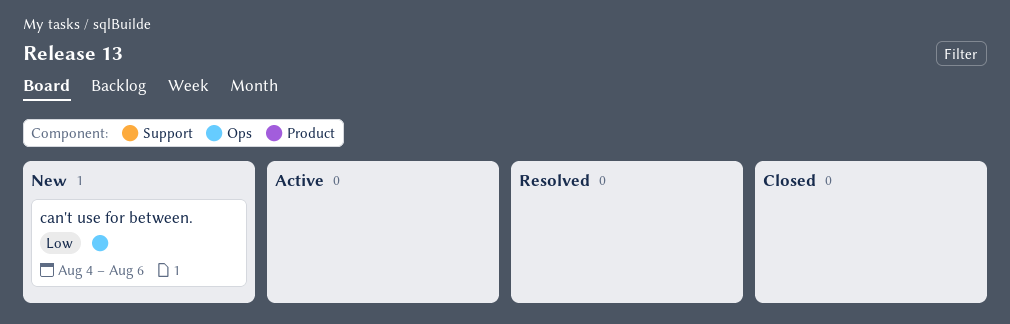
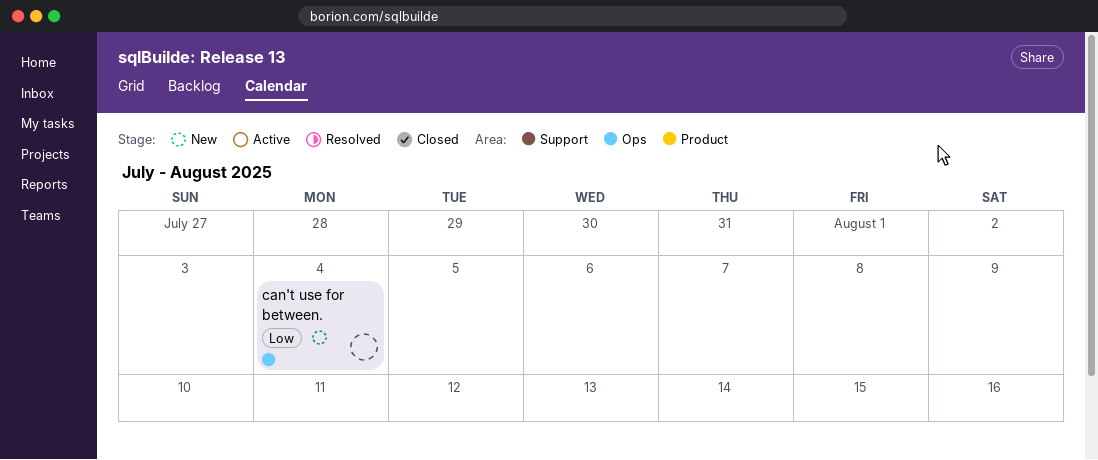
can't use for between., due: Aug 6 -> Aug 4

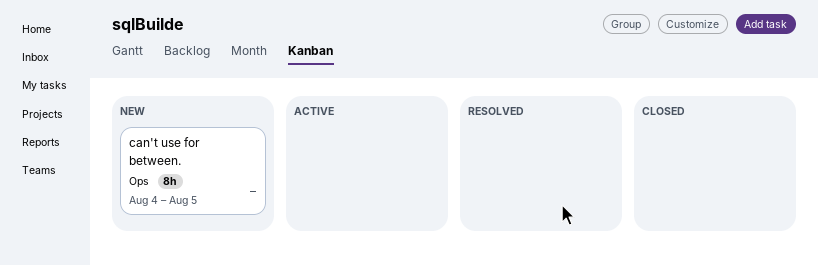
can't use for between., due: Aug 4 -> Aug 5

